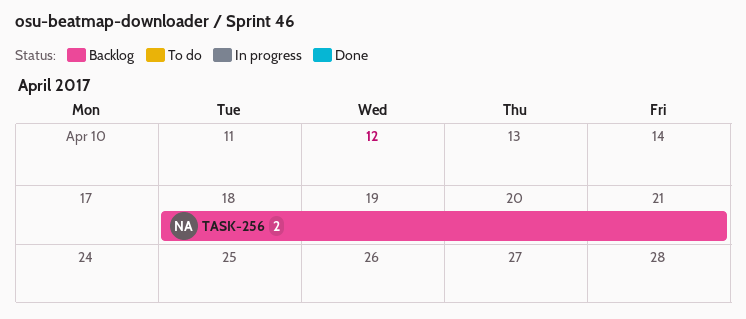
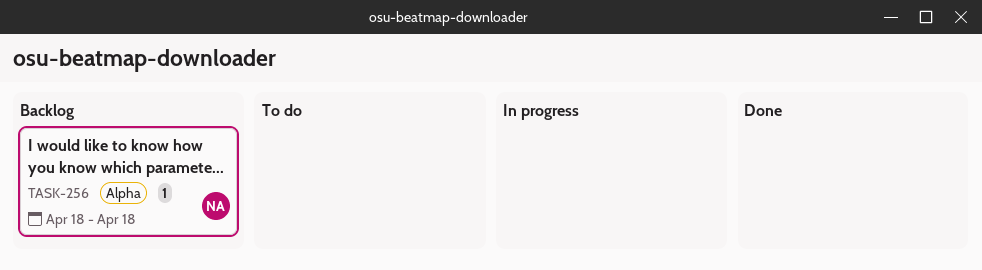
TASK-256, estimate: 2 -> 1
TASK-256, due: Apr 21 -> Apr 18

